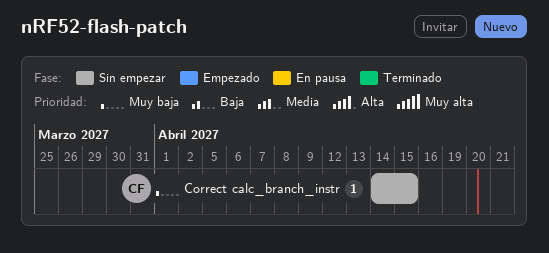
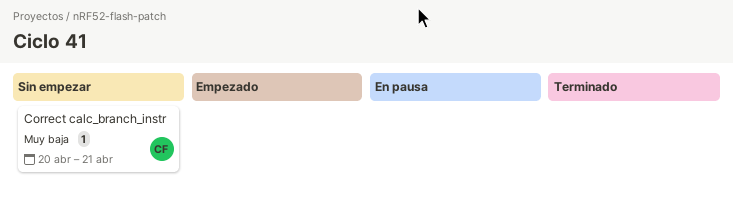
Correct calc_branch_instr, start: Apr 14 -> Apr 20
Correct calc_branch_instr, due: Apr 15 -> Apr 21

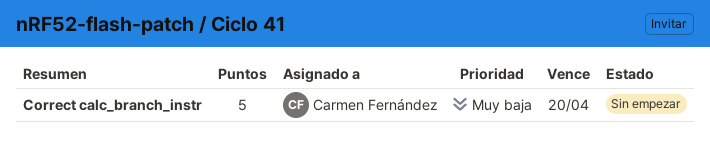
Correct calc_branch_instr, estimate: 1 -> 5
Correct calc_branch_instr, due: Apr 21 -> Apr 20

